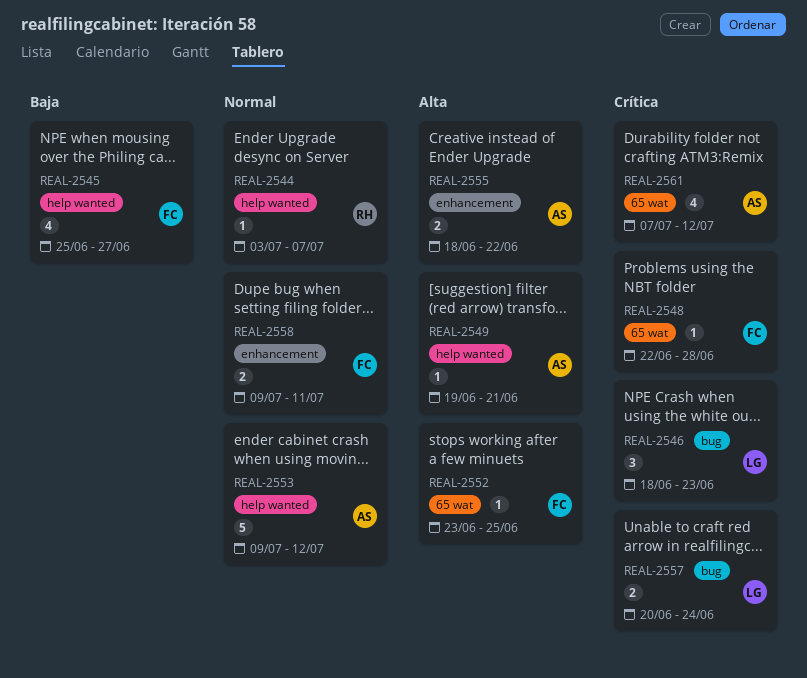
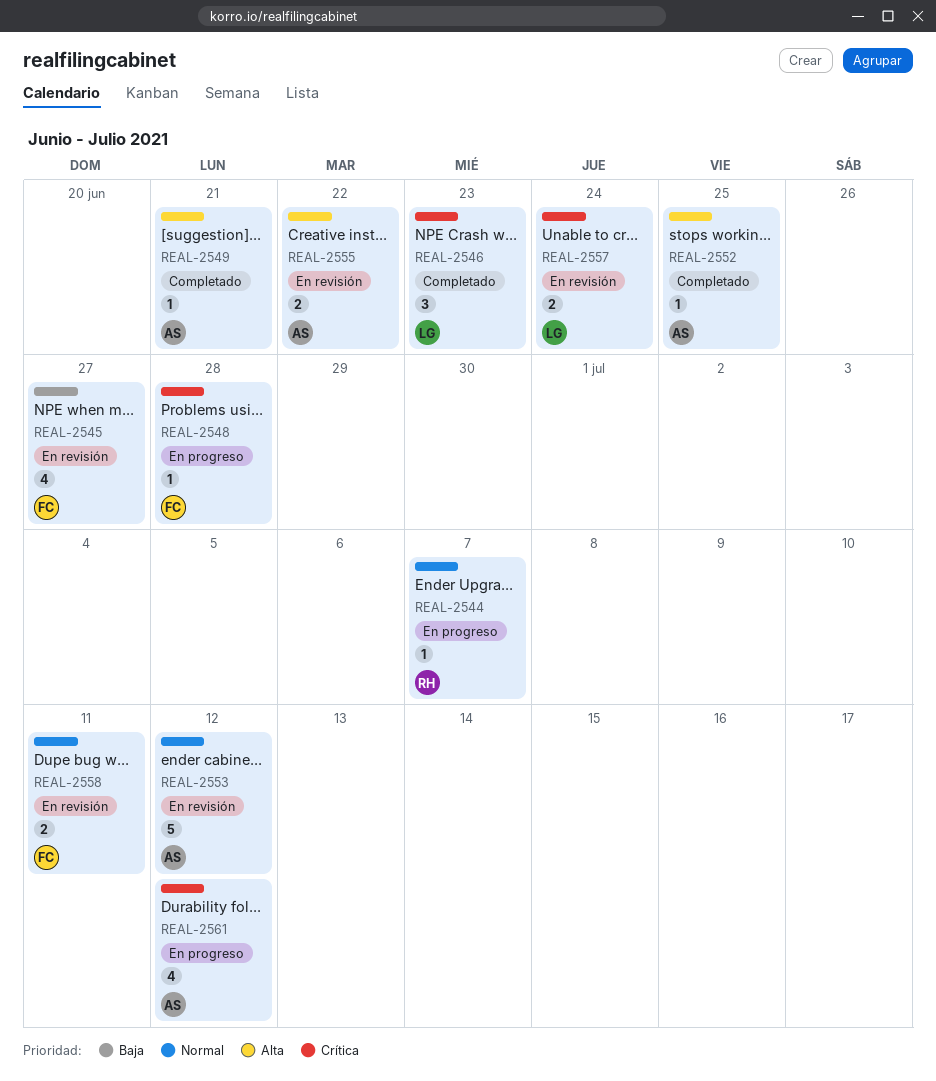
REAL-2552, owner: FC -> AS

